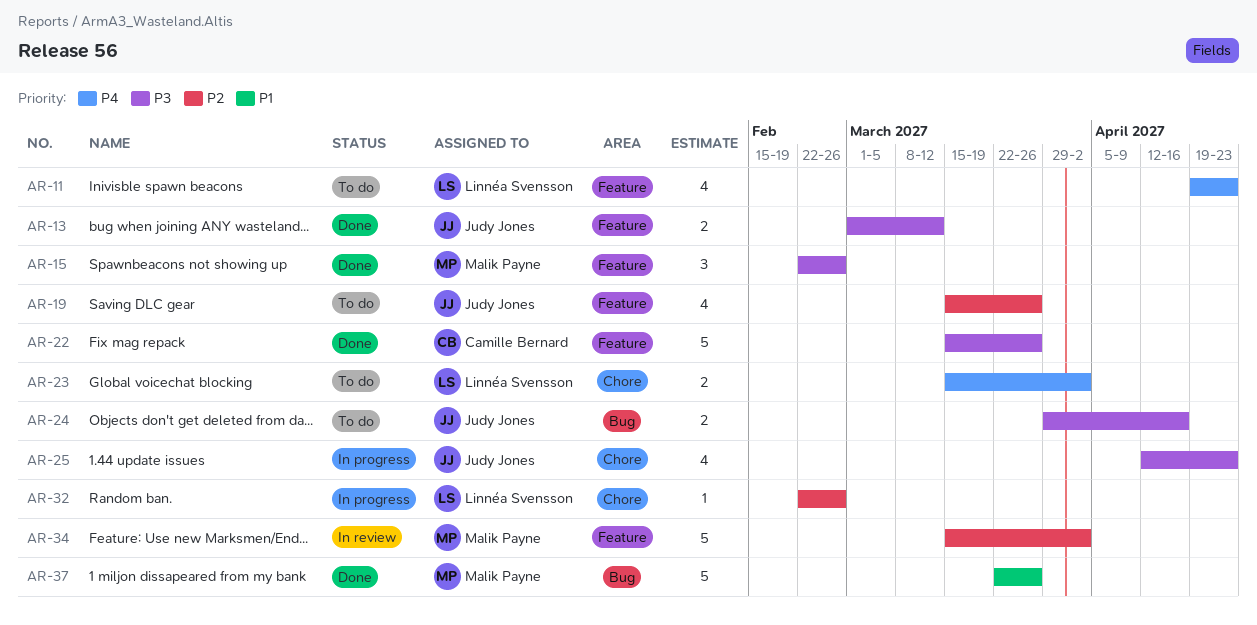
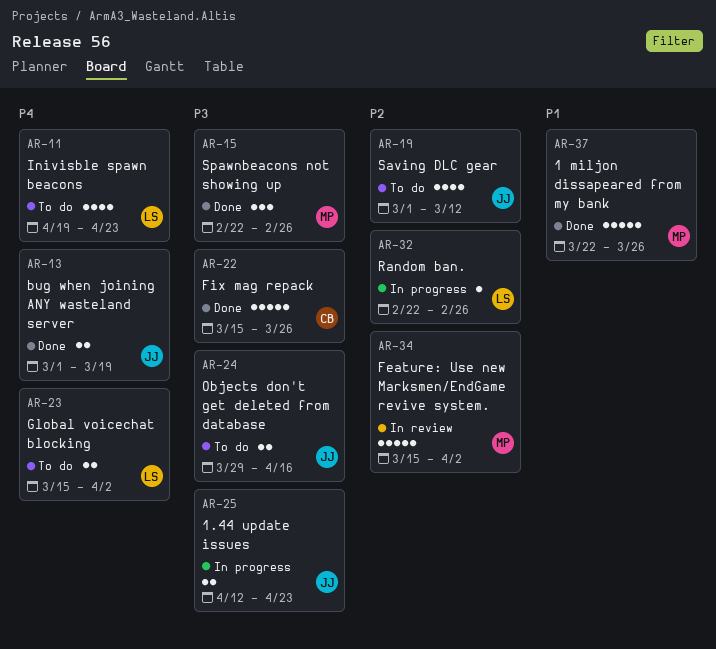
AR-13, priority: P3 -> P4
AR-13, due: Mar 12 -> Mar 19
AR-19, start: Mar 15 -> Mar 1
AR-19, due: Mar 26 -> Mar 12
AR-25, estimate: 4 -> 2

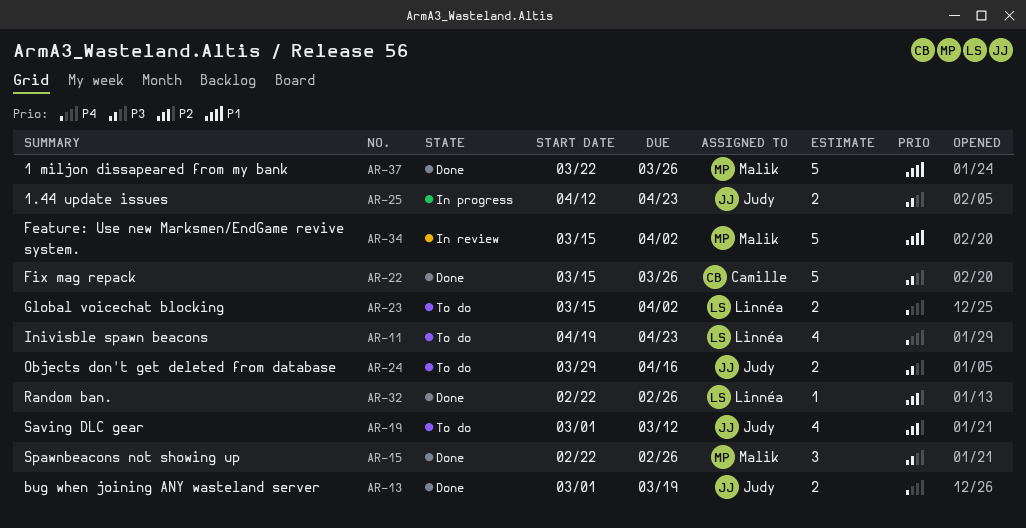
AR-32, status: In progress -> Done
AR-34, priority: P2 -> P1

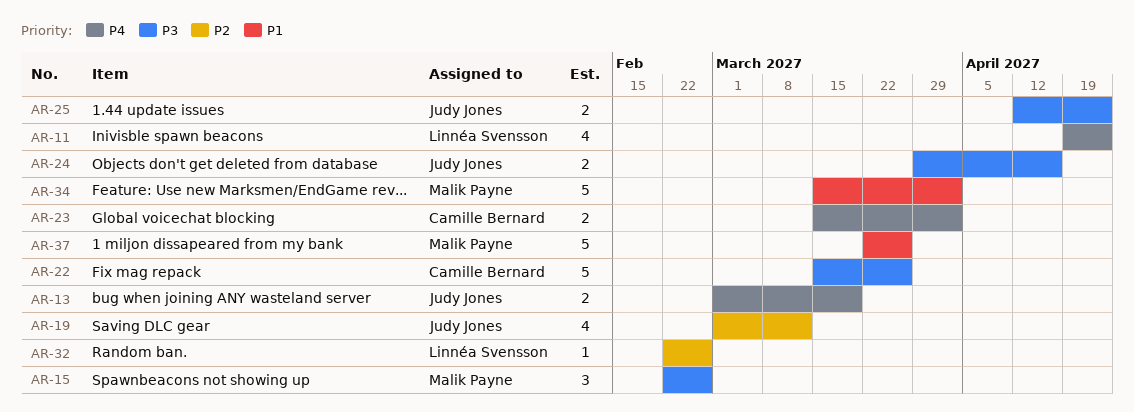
AR-23, owner: Linnéa Svensson -> Camille Bernard

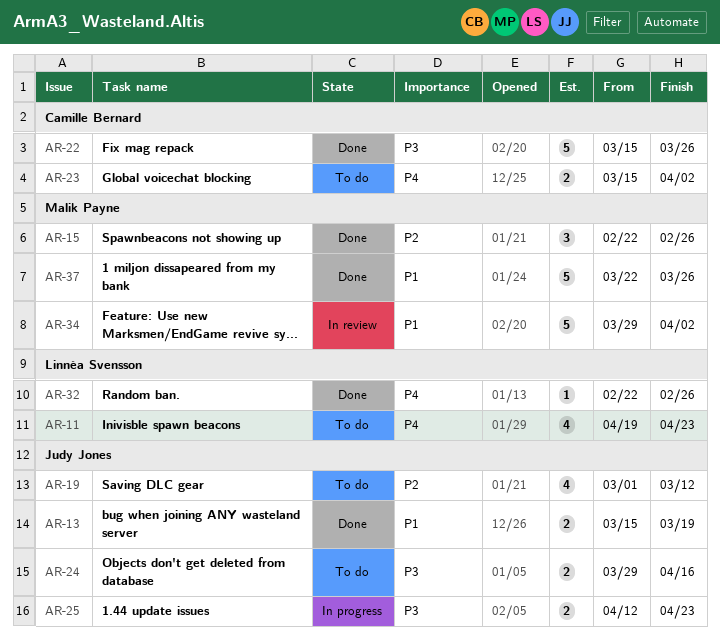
AR-13, priority: P4 -> P1
AR-13, start: Mar 1 -> Mar 15
AR-15, priority: P3 -> P2
AR-32, priority: P2 -> P4
AR-34, start: Mar 15 -> Mar 29

